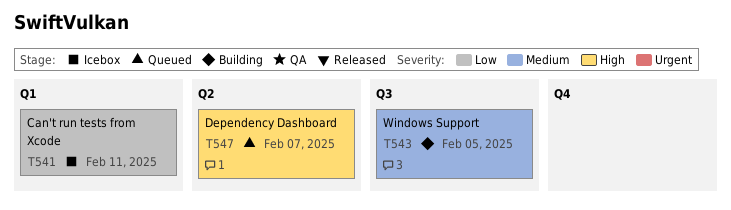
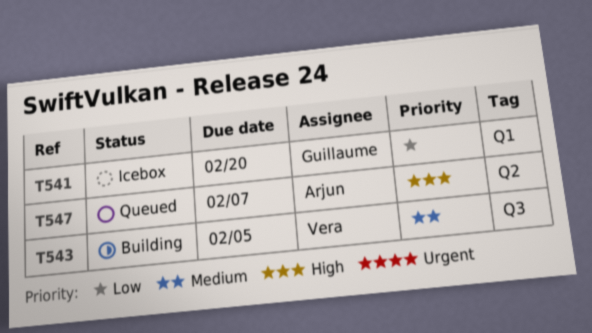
T541, due: Feb 11 -> Feb 20

